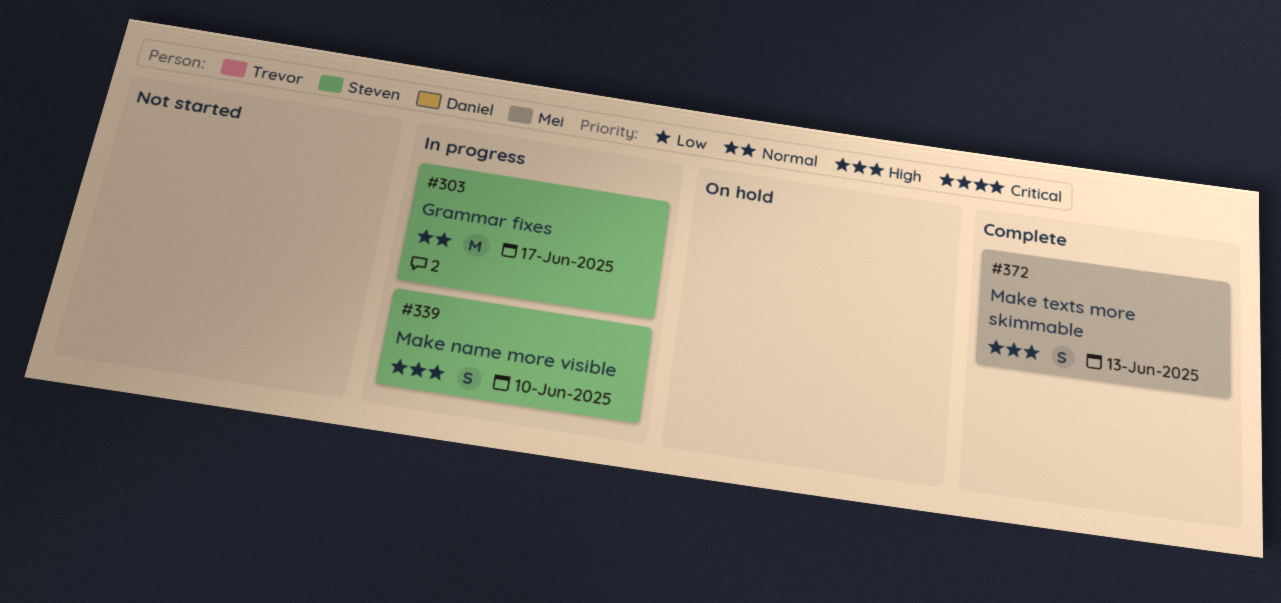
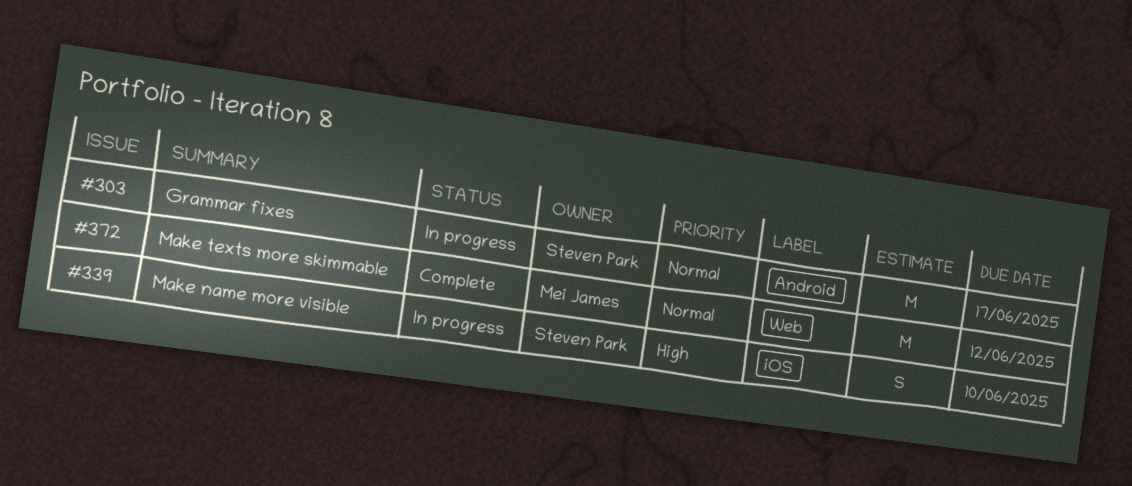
#372, priority: High -> Normal
#372, estimate: S -> M
#372, due: Jun 13 -> Jun 12

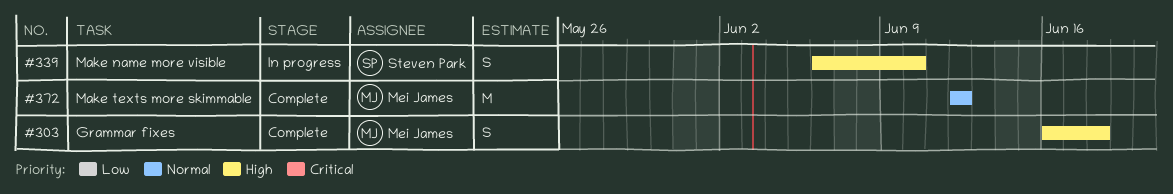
#303, status: In progress -> Complete
#303, owner: Steven Park -> Mei James
#303, priority: Normal -> High
#303, estimate: M -> S
#303, due: Jun 17 -> Jun 18

